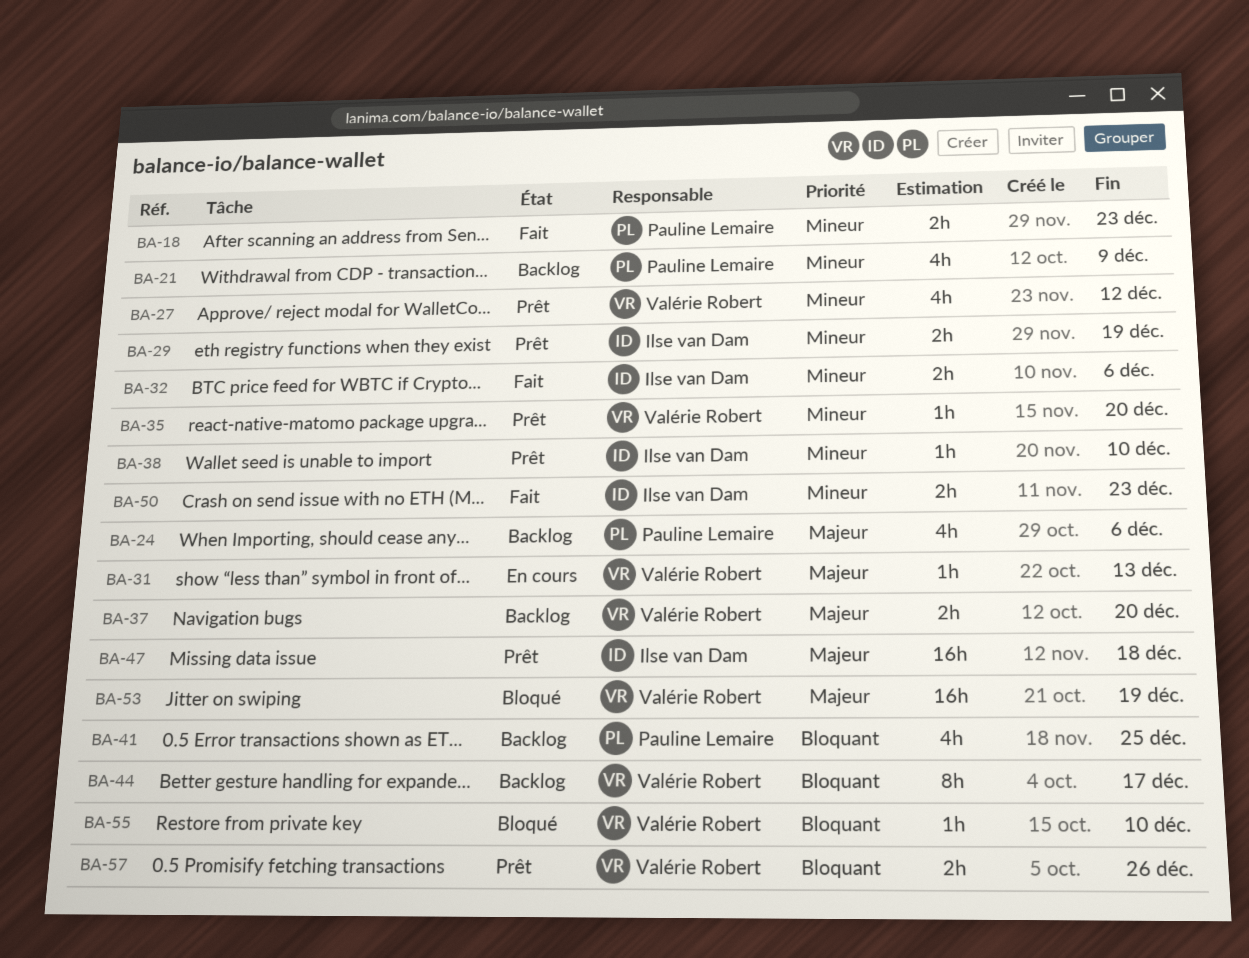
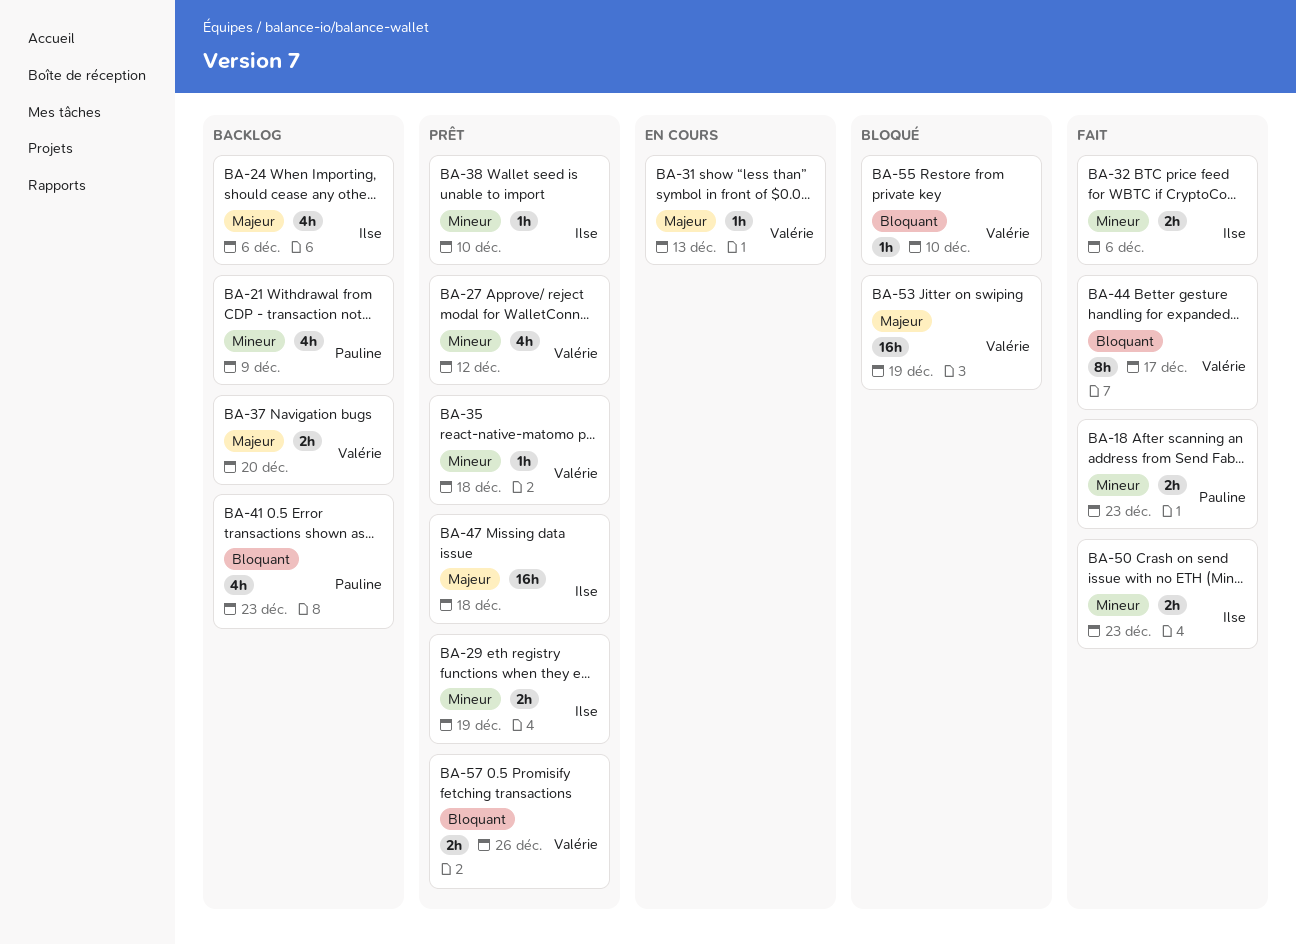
BA-24, owner: Pauline Lemaire -> Ilse van Dam
BA-35, due: Dec 20 -> Dec 18
BA-41, due: Dec 25 -> Dec 23
BA-44, status: Backlog -> Fait

